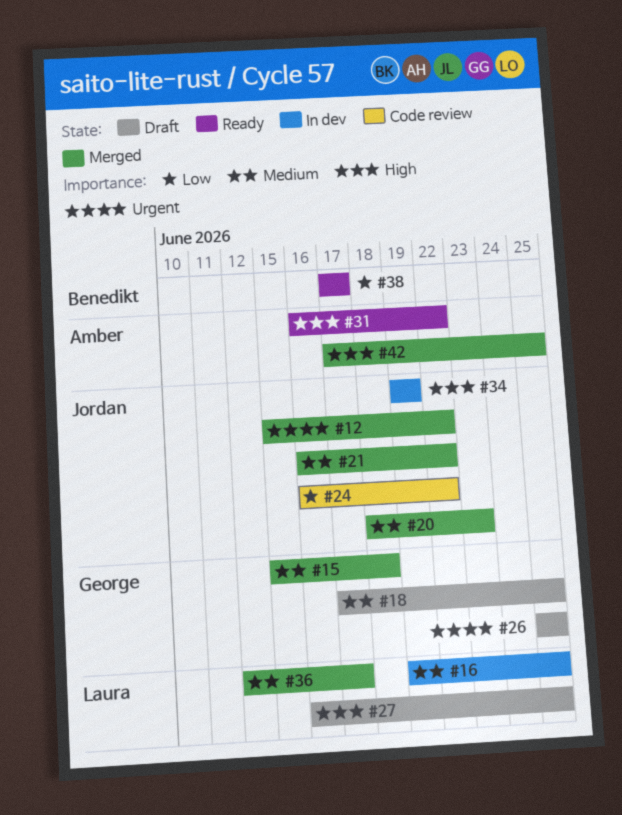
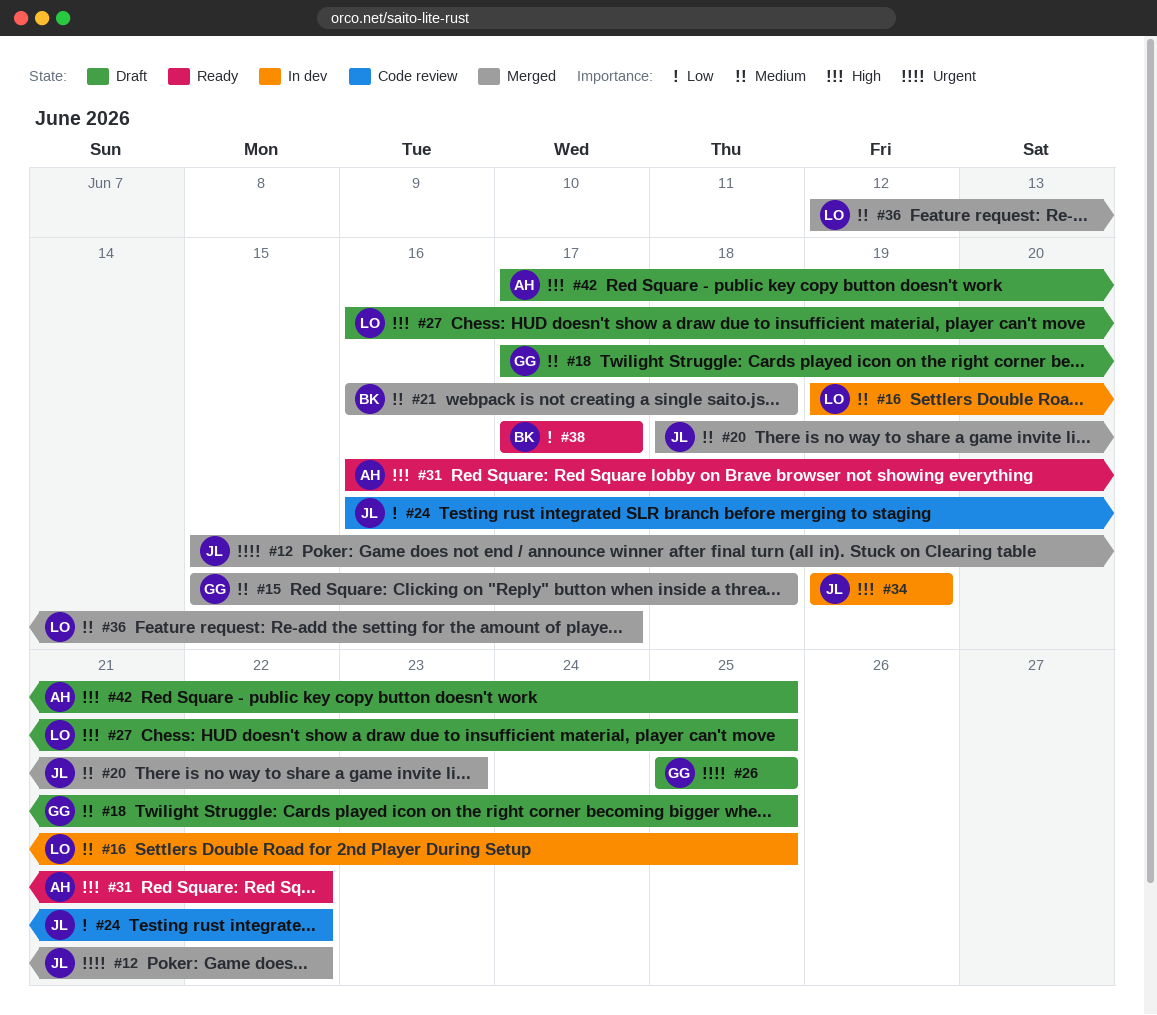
#21, owner: Jordan -> Benedikt
#21, due: Jun 22 -> Jun 18
#42, status: Merged -> Draft

